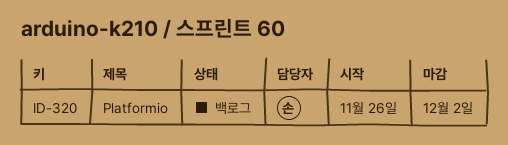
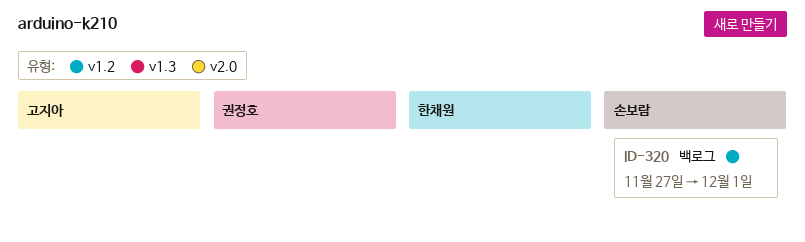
ID-320, start: Nov 26 -> Nov 27
ID-320, due: Dec 2 -> Dec 1

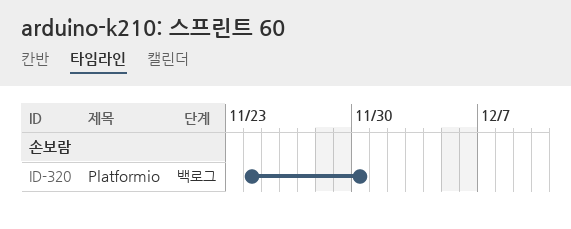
ID-320, start: Nov 27 -> Nov 24
ID-320, due: Dec 1 -> Nov 30

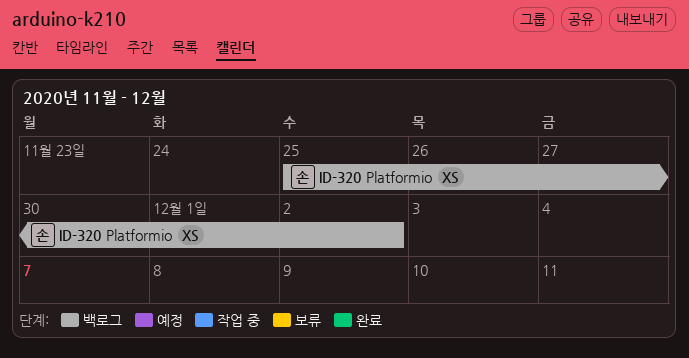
ID-320, start: Nov 24 -> Nov 25
ID-320, due: Nov 30 -> Dec 2

